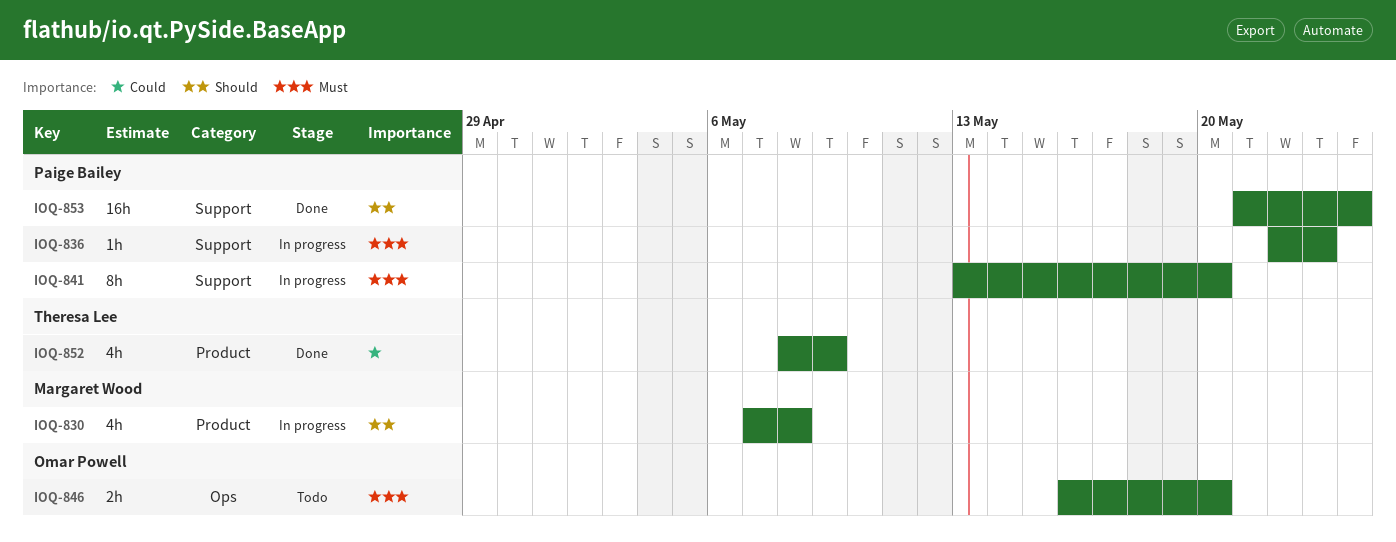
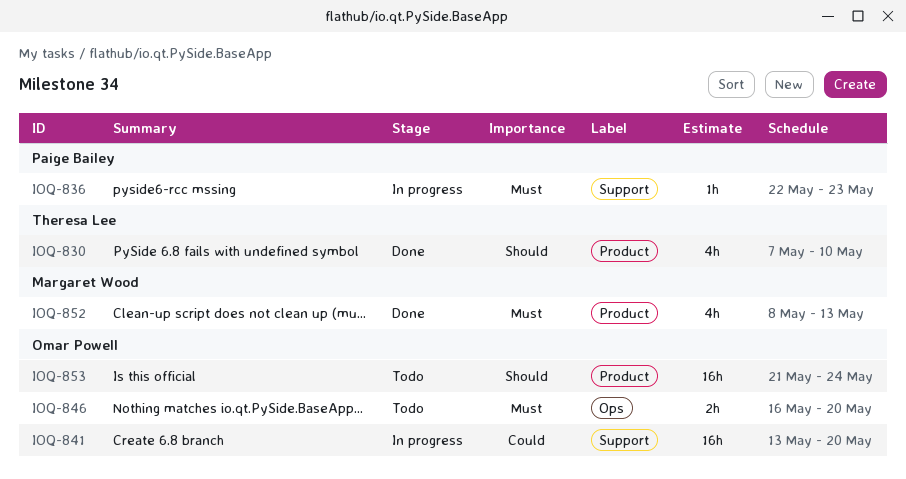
IOQ-830, status: In progress -> Done
IOQ-830, owner: Margaret Wood -> Theresa Lee
IOQ-830, due: May 8 -> May 10
IOQ-841, owner: Paige Bailey -> Omar Powell
IOQ-841, priority: Must -> Could
IOQ-841, estimate: 8h -> 16h
IOQ-852, owner: Theresa Lee -> Margaret Wood
IOQ-852, priority: Could -> Must
IOQ-852, due: May 9 -> May 13
IOQ-853, status: Done -> Todo
IOQ-853, owner: Paige Bailey -> Omar Powell
IOQ-853, label: Support -> Product

